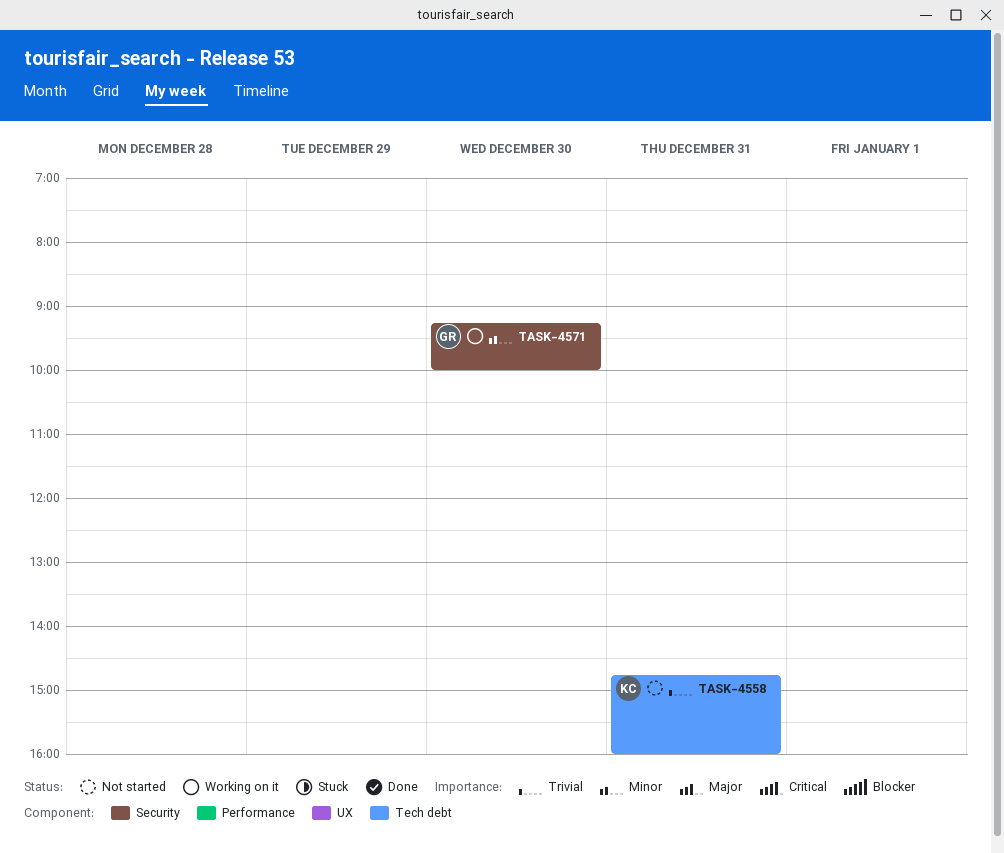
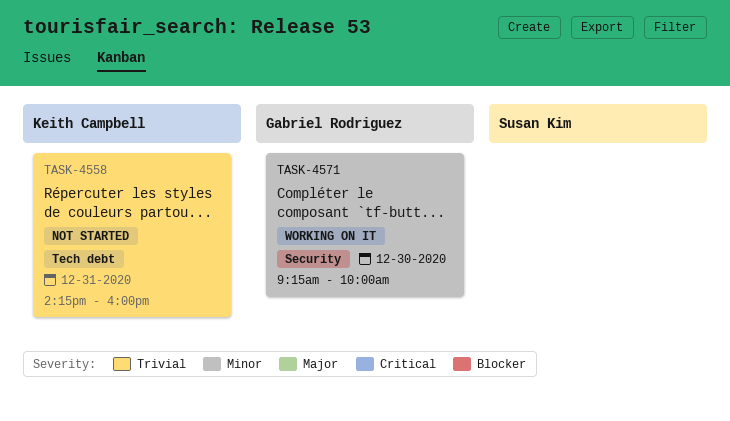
TASK-4558, begins: 14:45 -> 14:15

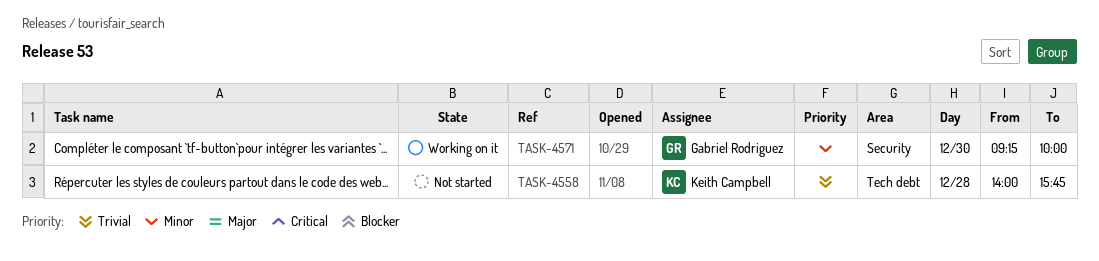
TASK-4558, day: Dec 31 -> Dec 28
TASK-4558, begins: 14:15 -> 14:00
TASK-4558, ends: 16:00 -> 15:45

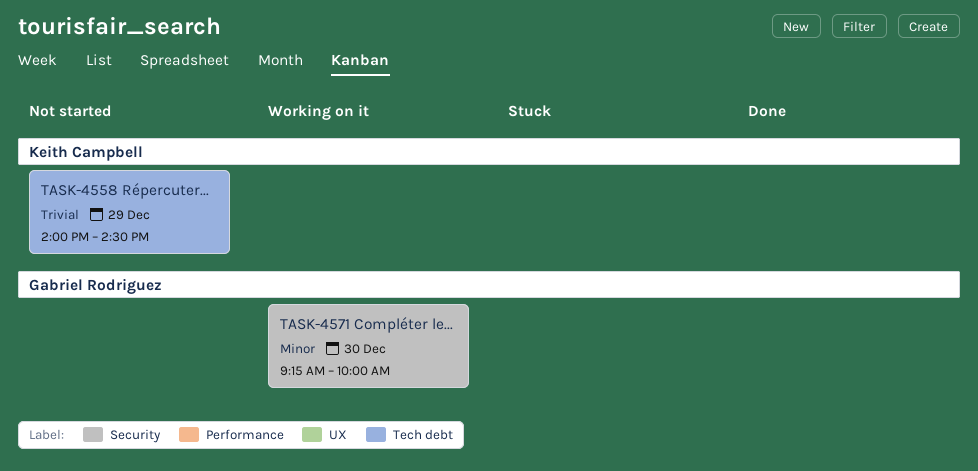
TASK-4558, day: Dec 28 -> Dec 29
TASK-4558, ends: 15:45 -> 14:30

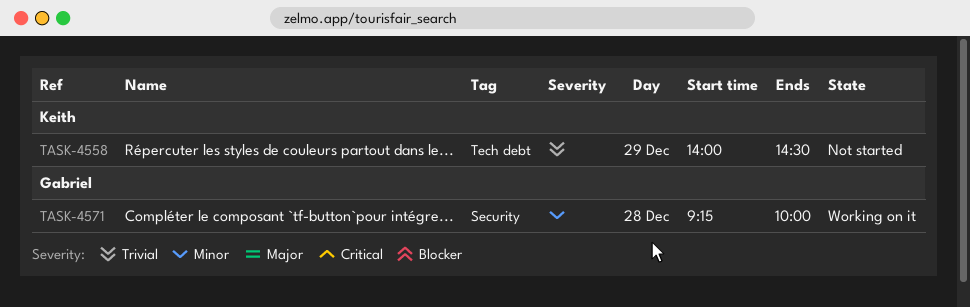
TASK-4571, day: Dec 30 -> Dec 28

